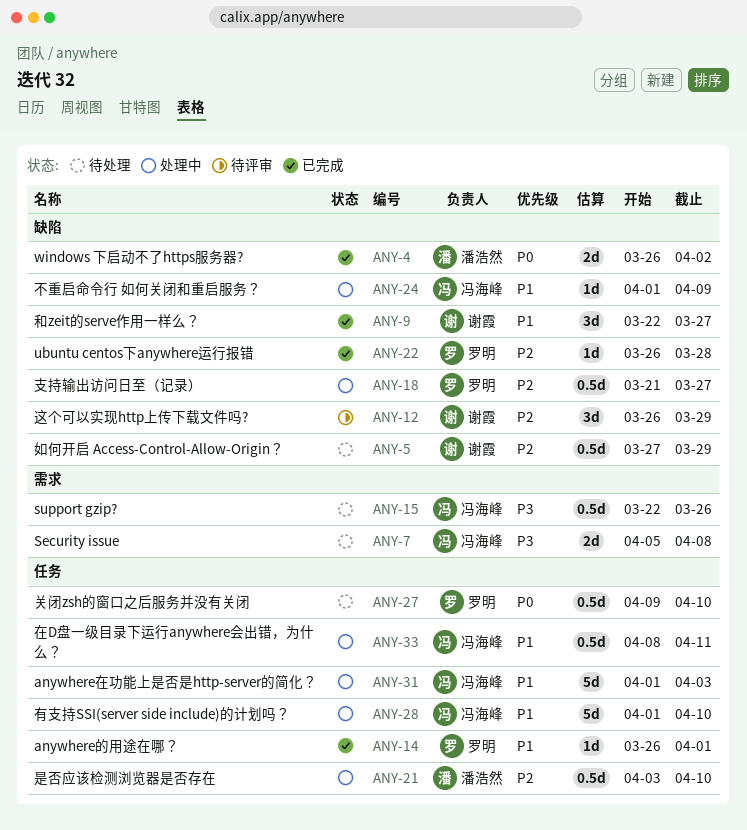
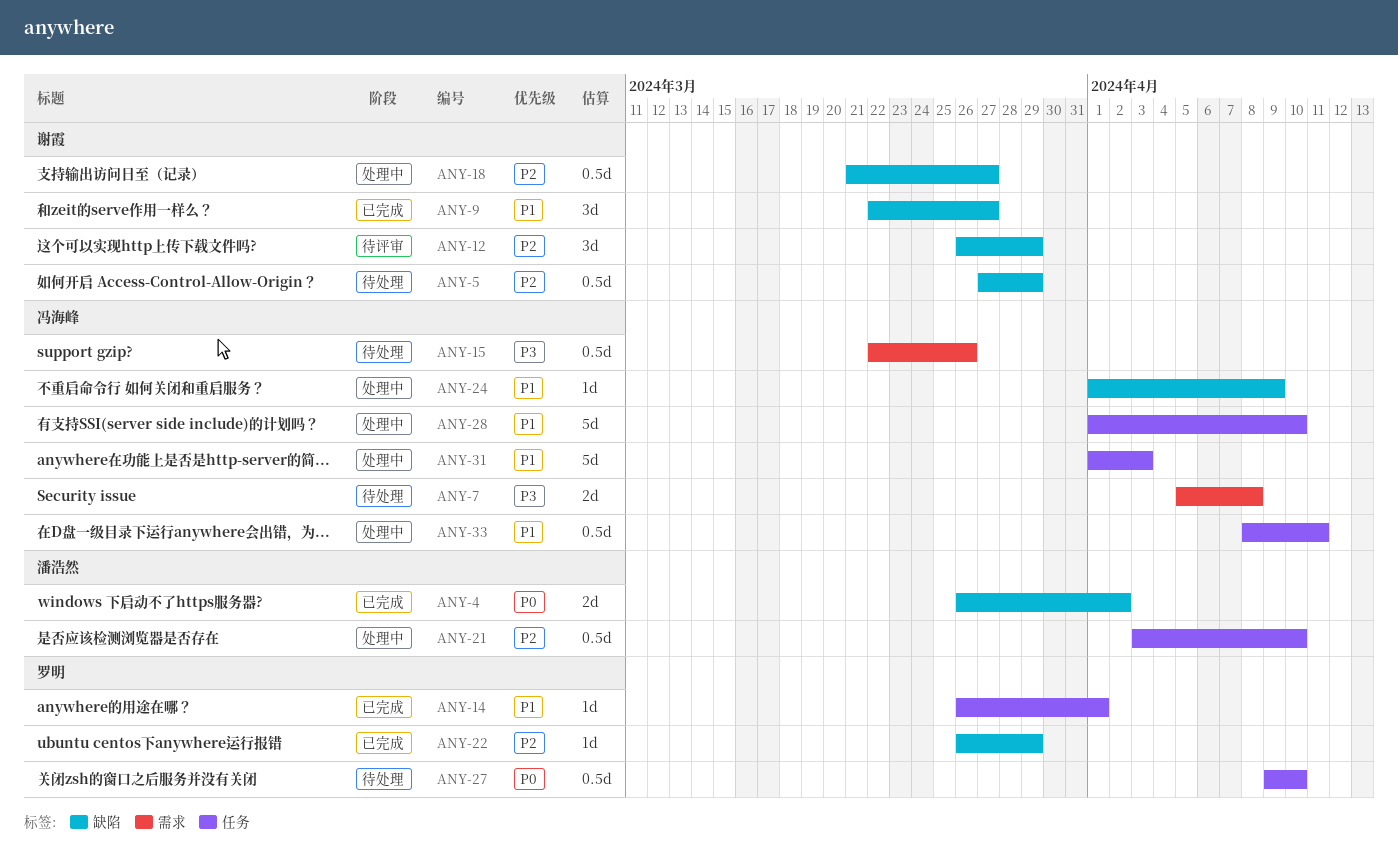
ANY-18, owner: 罗明 -> 谢霞
ANY-22, due: Mar 28 -> Mar 29

